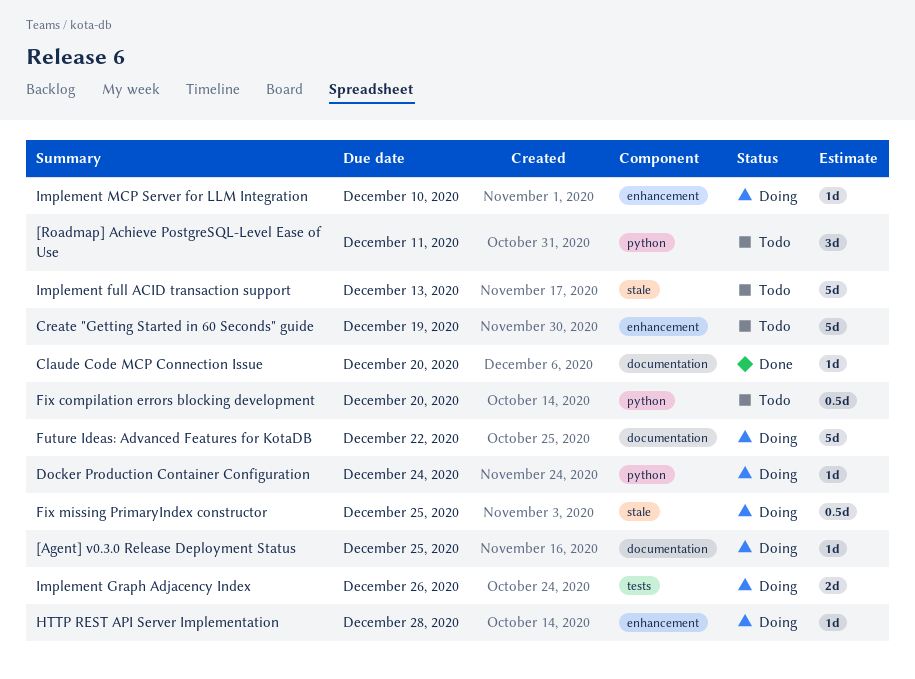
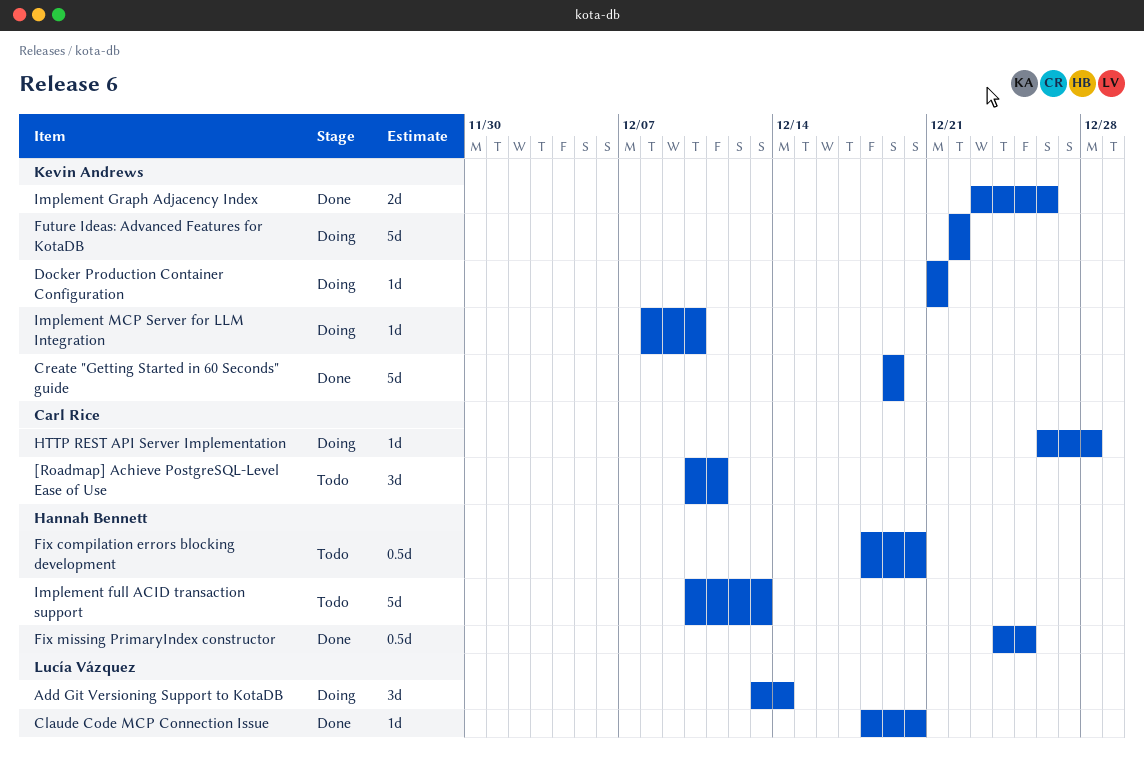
[Agent] v0.3.0 Release Deployment Status: present -> none
Add Git Versioning Support to KotaDB: none -> present
Create "Getting Started in 60 Seconds" guide, status: Todo -> Done
Docker Production Container Configuration, due: Dec 24 -> Dec 21
Fix missing PrimaryIndex constructor, status: Doing -> Done
Implement Graph Adjacency Index, status: Doing -> Done

